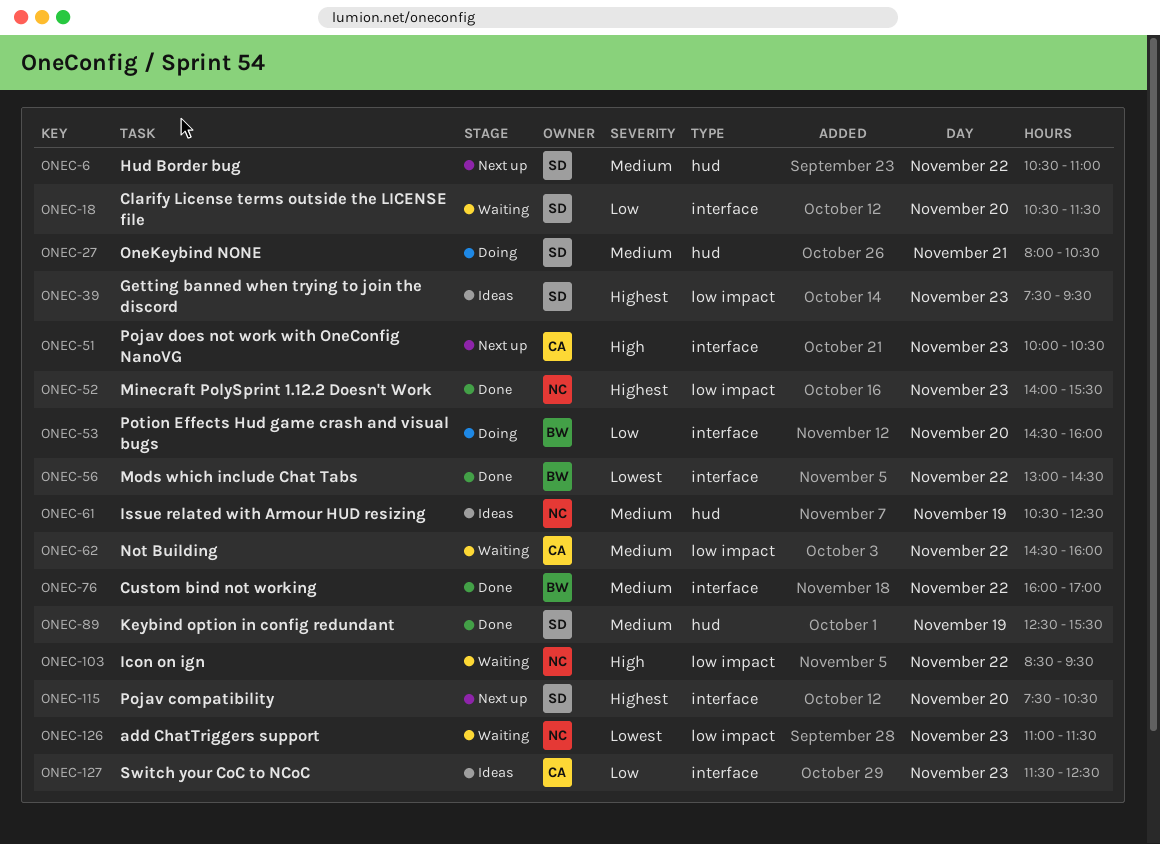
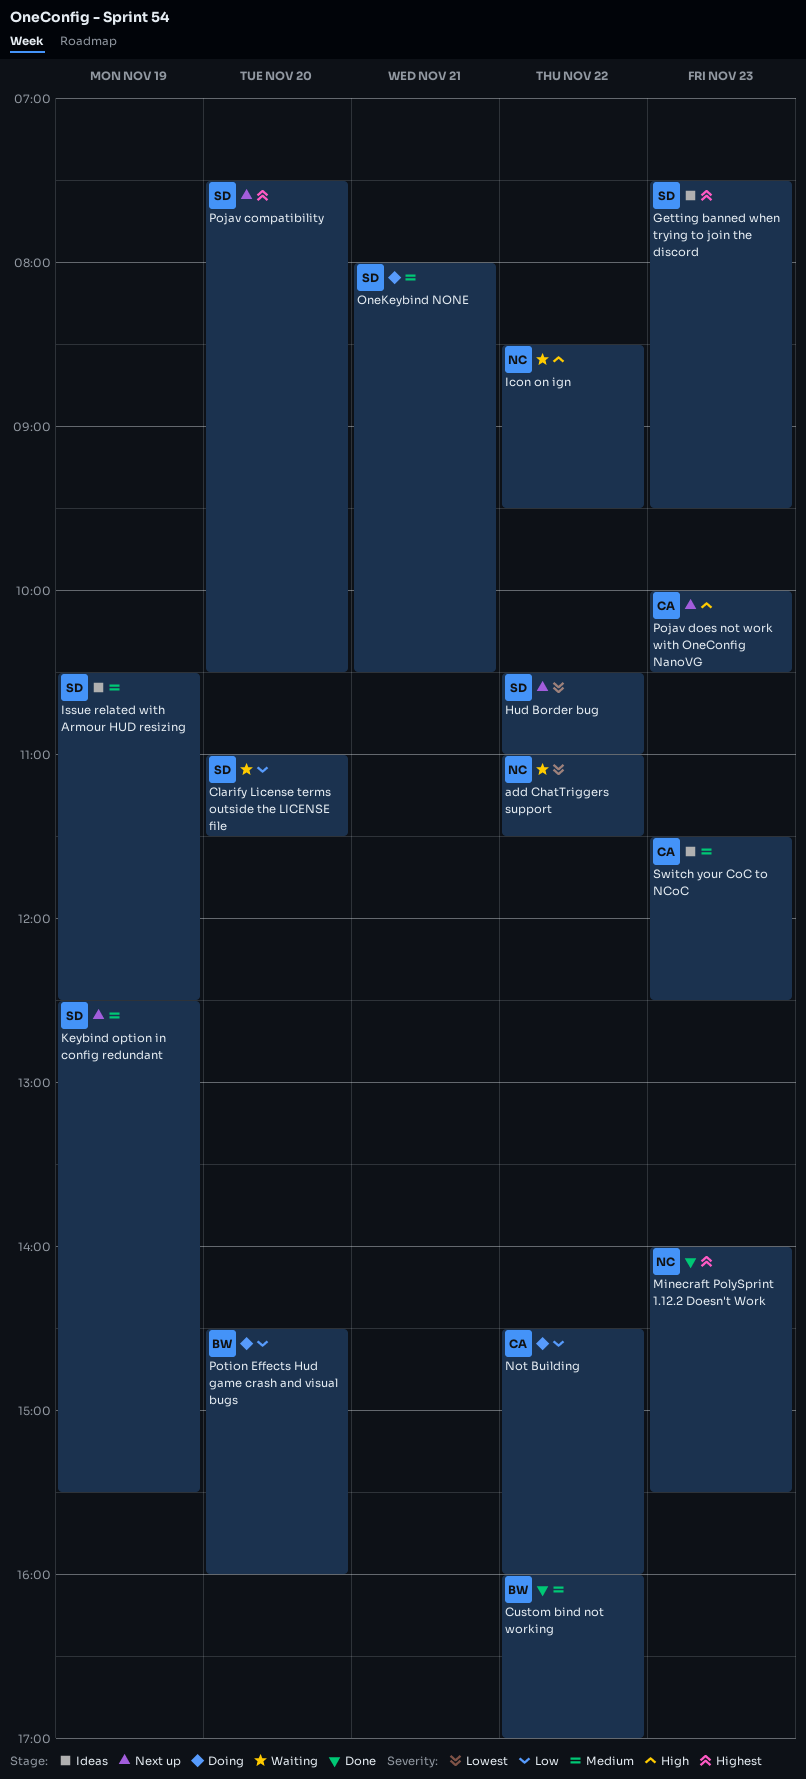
add ChatTriggers support, day: Nov 23 -> Nov 22
Clarify License terms outside the LICENSE file, begins: 10:30 -> 11:00
Hud Border bug, priority: Medium -> Lowest
Issue related with Armour HUD resizing, owner: NC -> SD
Keybind option in config redundant, status: Done -> Next up
Mods which include Chat Tabs: present -> none
Not Building, status: Waiting -> Doing
Not Building, priority: Medium -> Low
Switch your CoC to NCoC, priority: Low -> Medium

